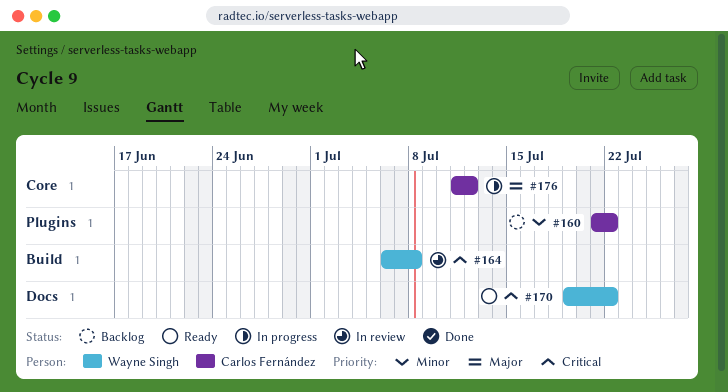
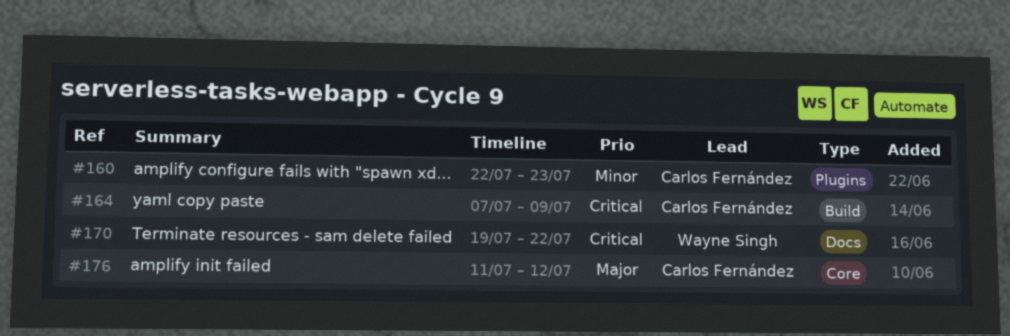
#160, start: Jul 21 -> Jul 22
#160, due: Jul 22 -> Jul 23
#164, owner: Wayne Singh -> Carlos Fernández
#164, start: Jul 6 -> Jul 7
#164, due: Jul 8 -> Jul 9

